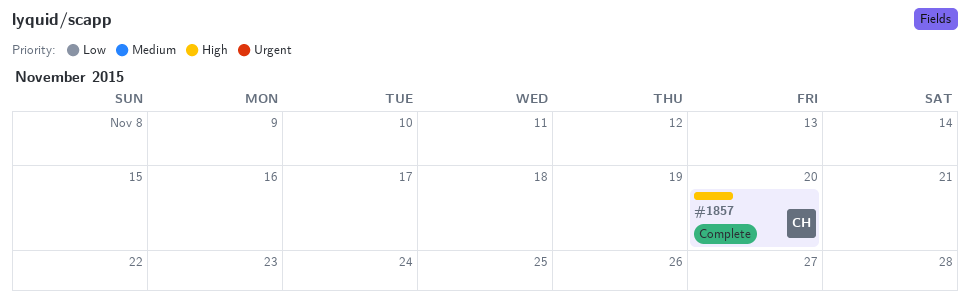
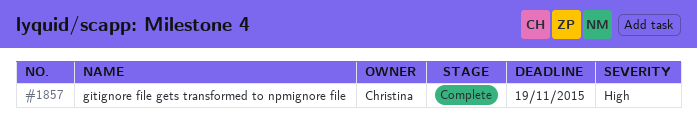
#1857, due: Nov 20 -> Nov 19

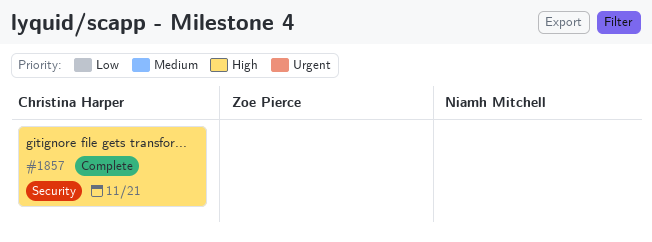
#1857, due: Nov 19 -> Nov 21

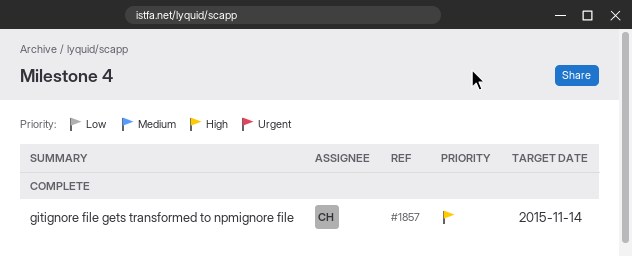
#1857, due: Nov 21 -> Nov 14

